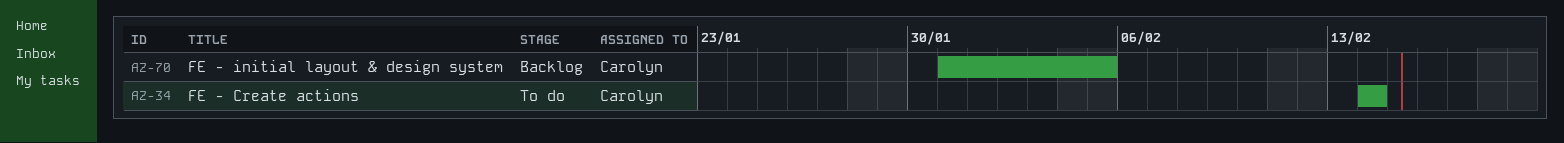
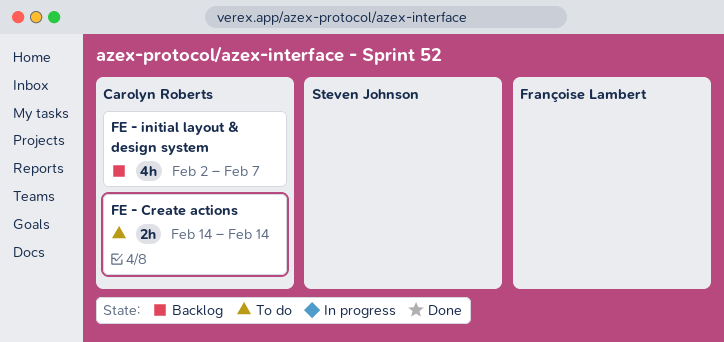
FE - initial layout & design system, start: Jan 31 -> Feb 2
FE - initial layout & design system, due: Feb 5 -> Feb 7

